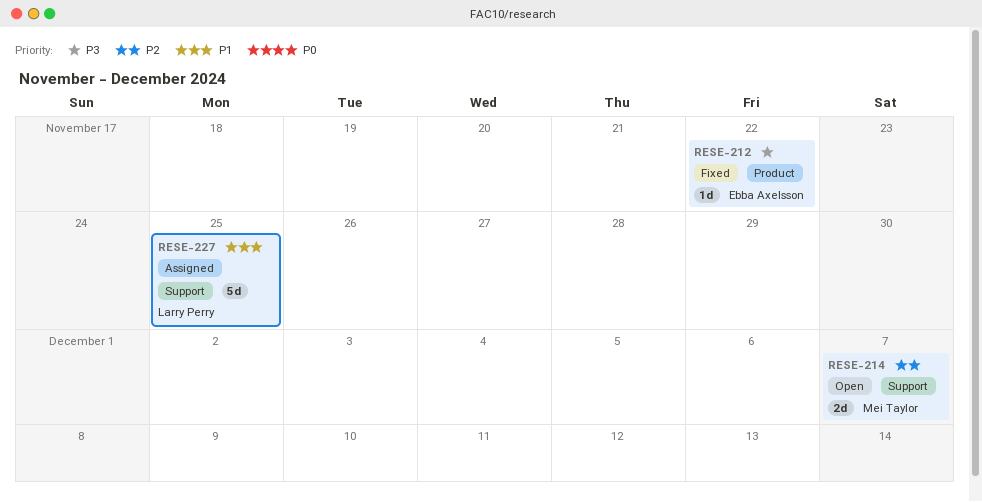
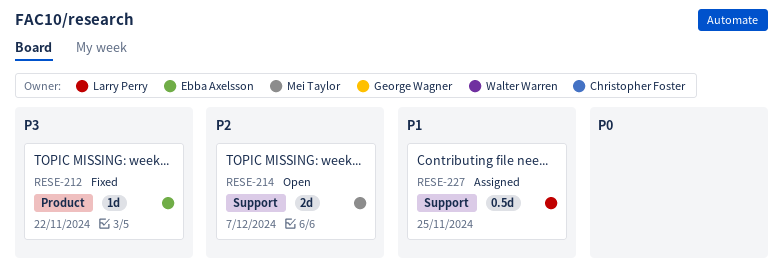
RESE-227, estimate: 5d -> 0.5d

